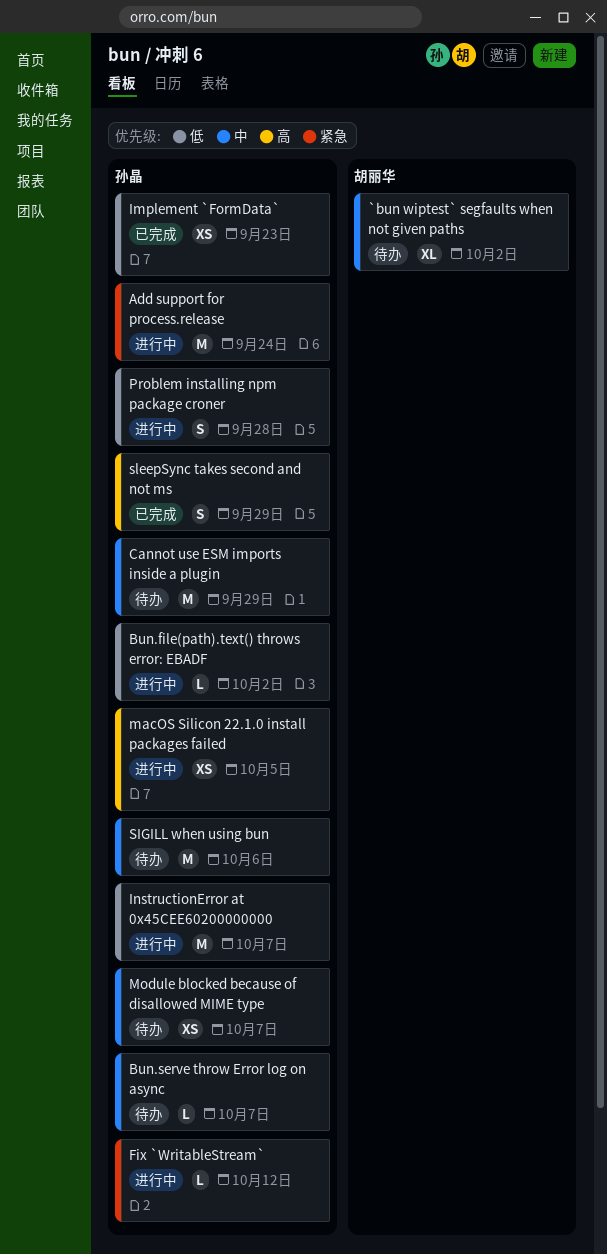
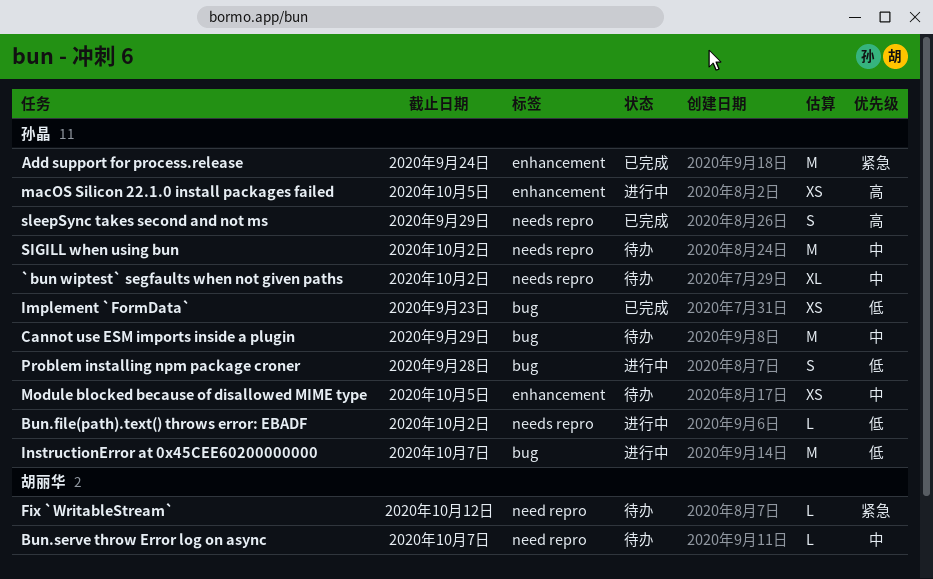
`bun wiptest` segfaults when not given paths, owner: 胡丽华 -> 孙晶
Add support for process.release, status: 进行中 -> 已完成
Bun.serve throw Error log on async, owner: 孙晶 -> 胡丽华
Fix `WritableStream`, status: 进行中 -> 待办
Fix `WritableStream`, owner: 孙晶 -> 胡丽华
Module blocked because of disallowed MIME type, due: Oct 7 -> Oct 5
SIGILL when using bun, due: Oct 6 -> Oct 2

